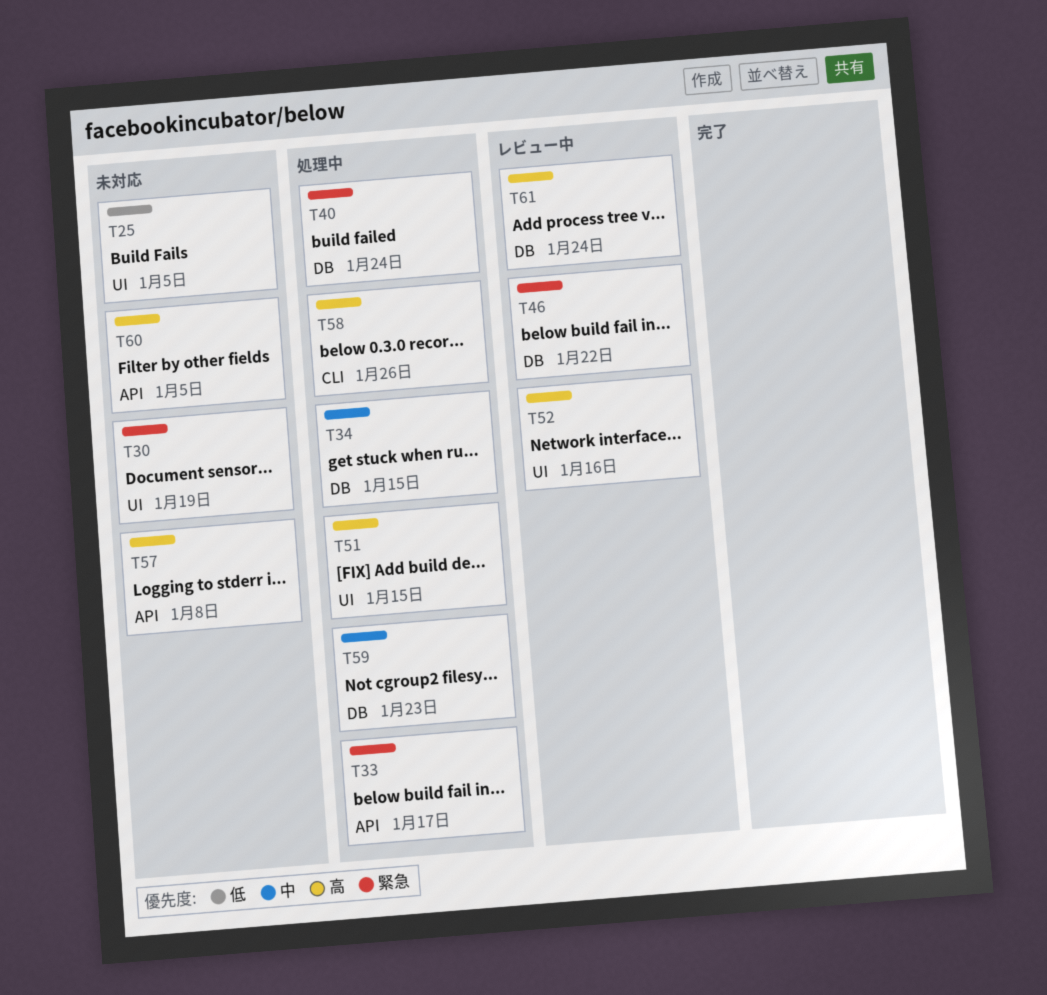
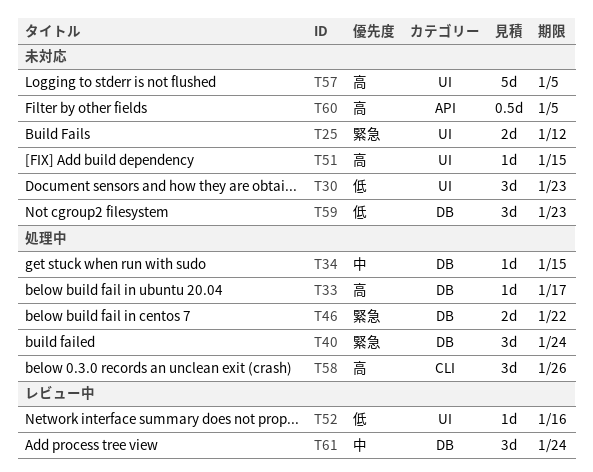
T25, priority: 低 -> 緊急
T25, due: Jan 5 -> Jan 12
T30, priority: 緊急 -> 低
T30, due: Jan 19 -> Jan 23
T33, priority: 緊急 -> 高
T33, label: API -> DB
T46, status: レビュー中 -> 処理中
T51, status: 処理中 -> 未対応
T52, priority: 高 -> 低
T57, label: API -> UI
T57, due: Jan 8 -> Jan 5
T59, status: 処理中 -> 未対応
T59, priority: 中 -> 低
T61, priority: 高 -> 中

